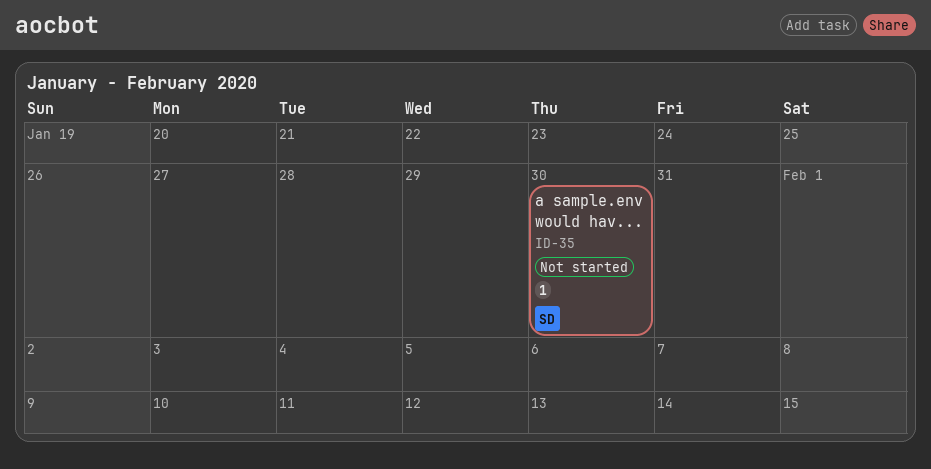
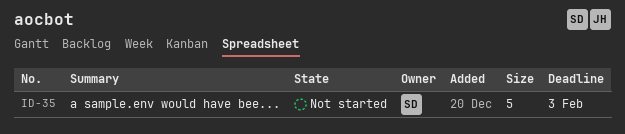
ID-35, estimate: 1 -> 5
ID-35, due: Jan 30 -> Feb 3

